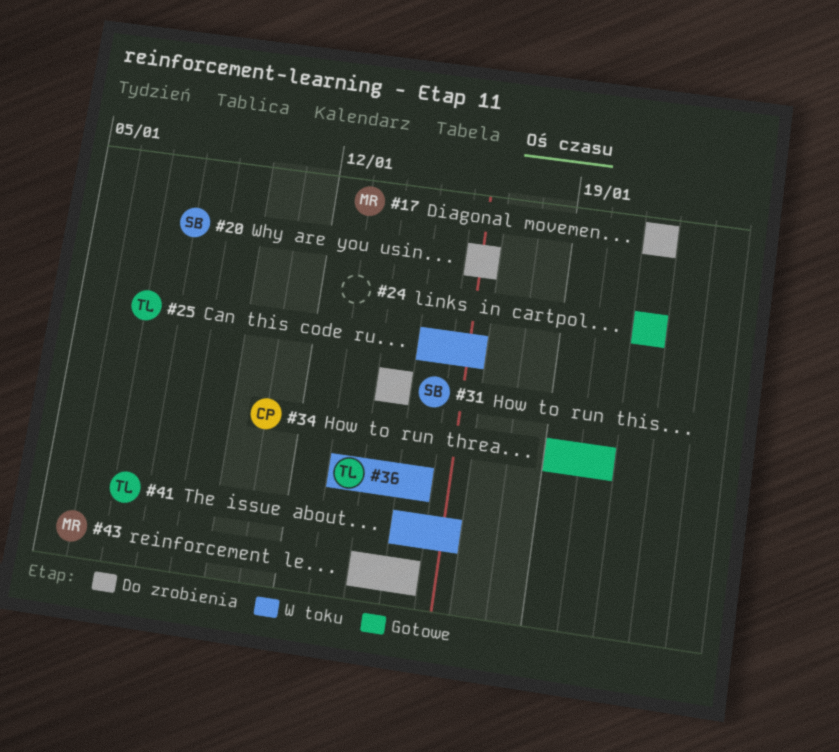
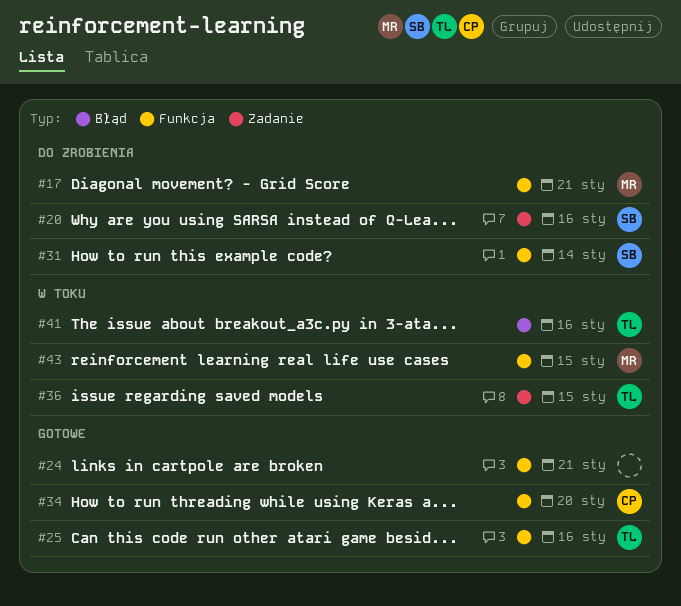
#25, status: W toku -> Gotowe
#43, status: Do zrobienia -> W toku

